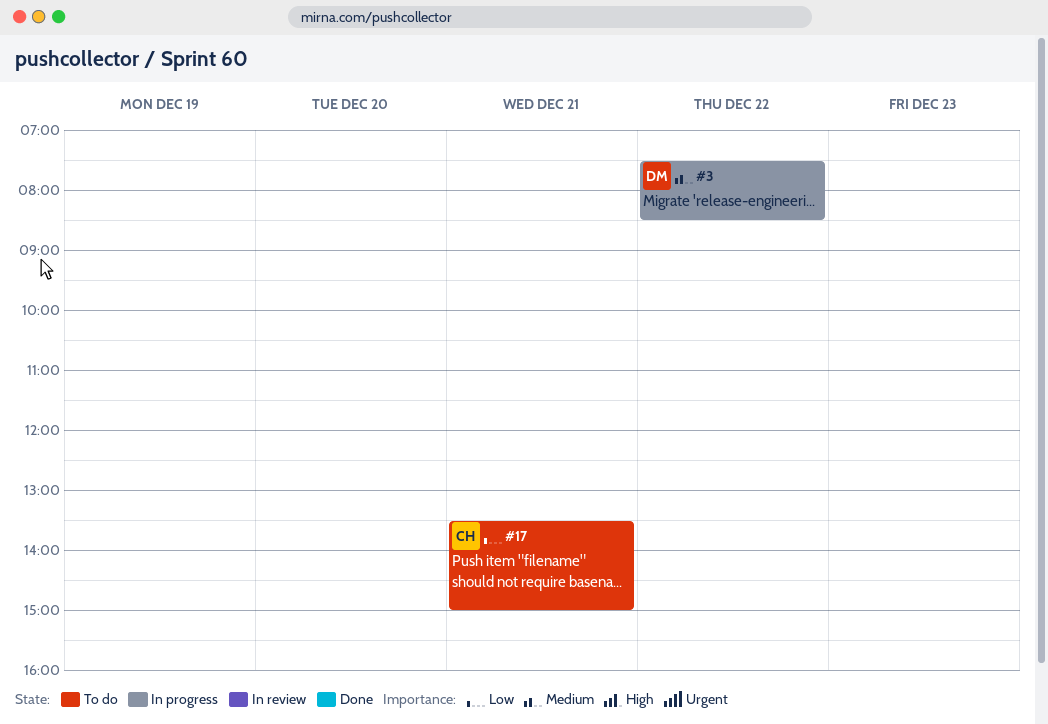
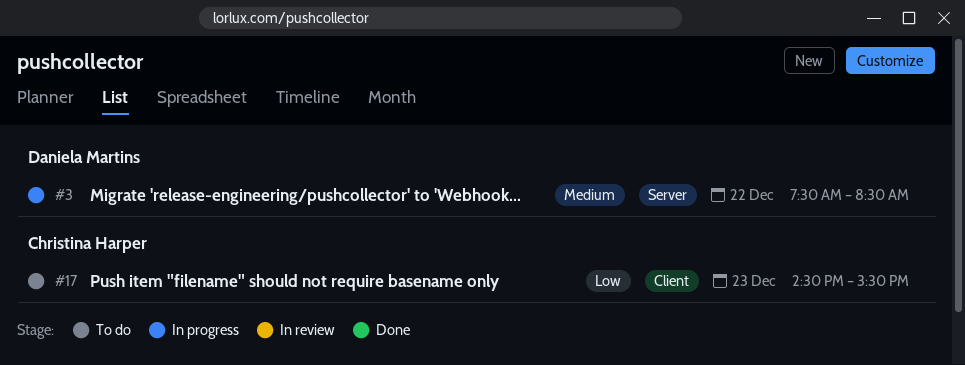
#17, day: Dec 21 -> Dec 23
#17, begins: 13:30 -> 14:30
#17, ends: 15:00 -> 15:30

